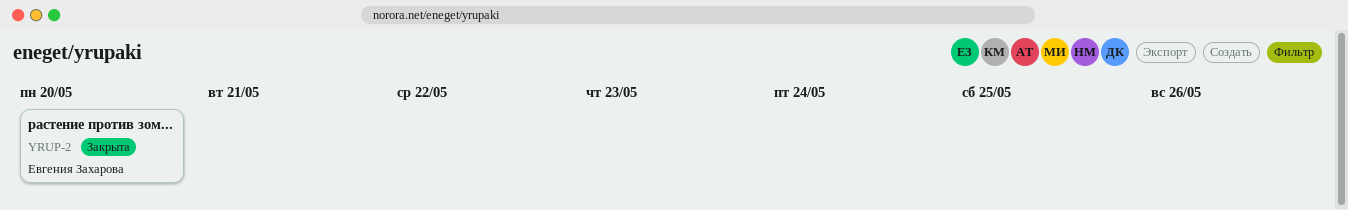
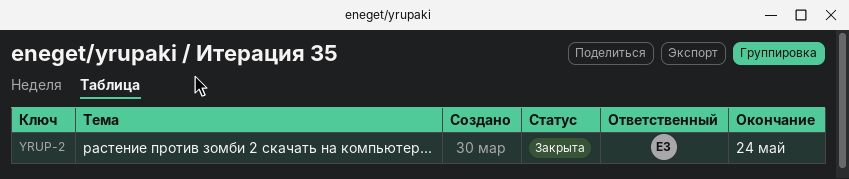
YRUP-2, due: May 20 -> May 24

